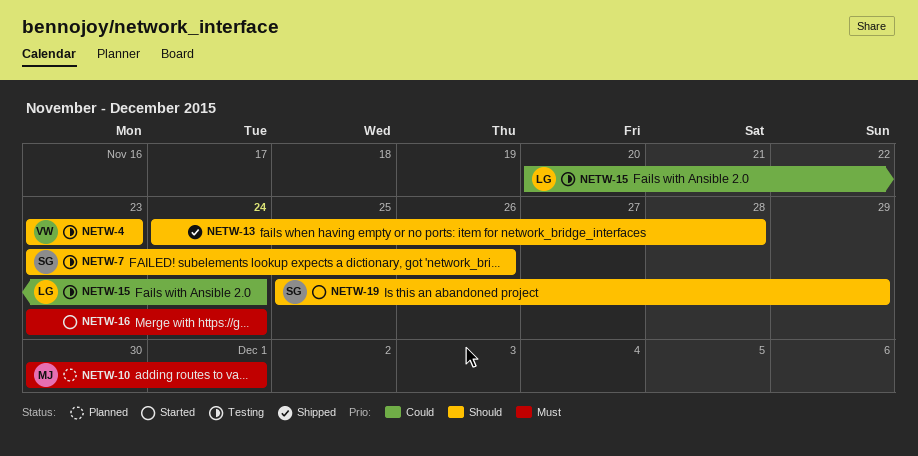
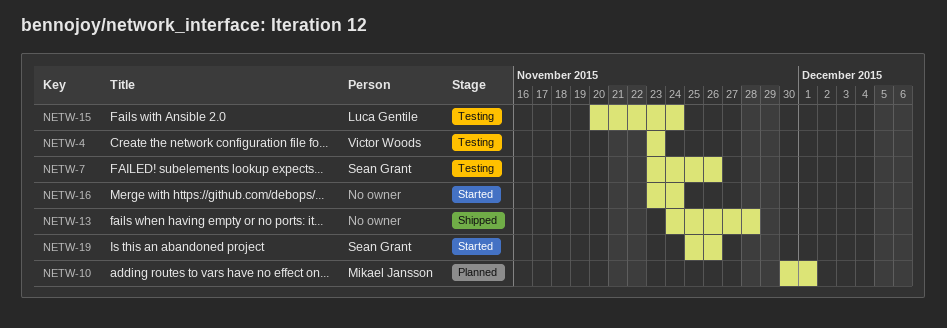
NETW-19, due: Nov 29 -> Nov 26

